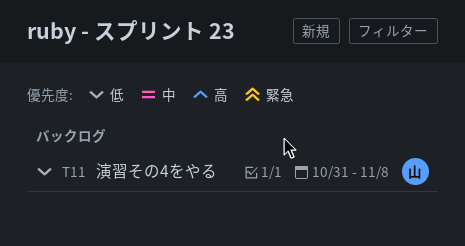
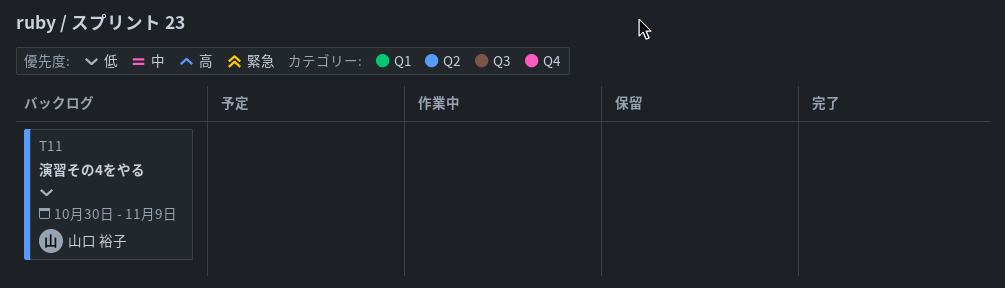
T11, start: Oct 31 -> Oct 30
T11, due: Nov 8 -> Nov 9

